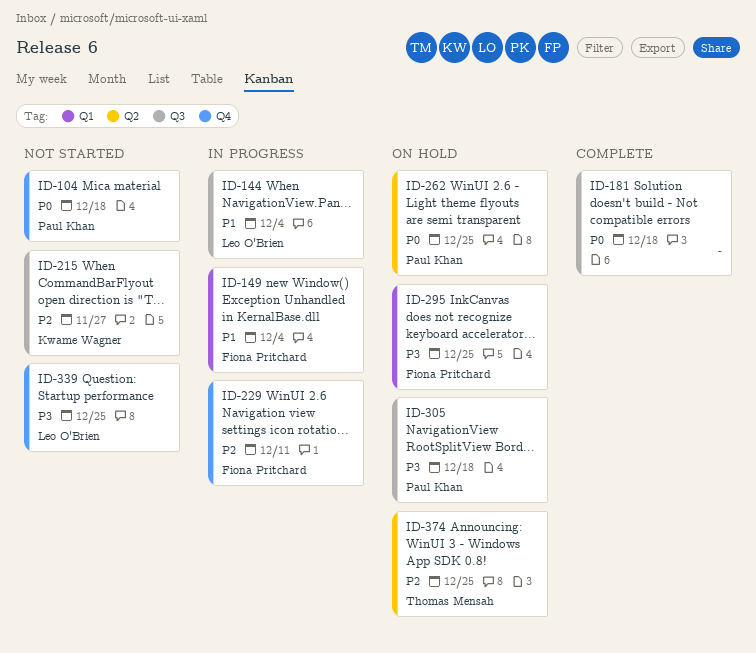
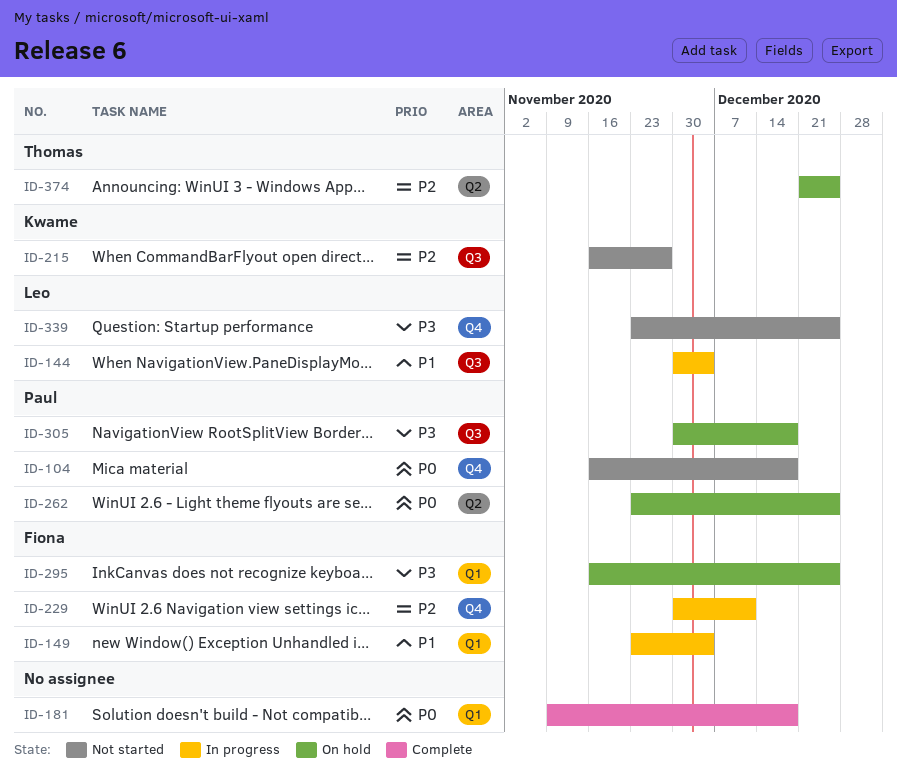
ID-181, label: Q3 -> Q1

